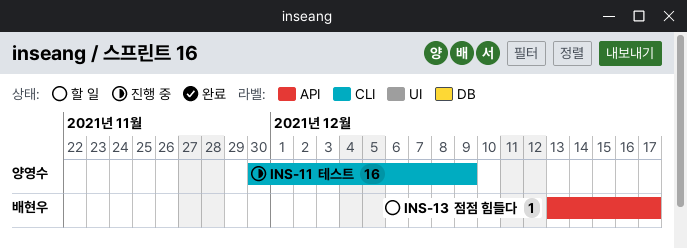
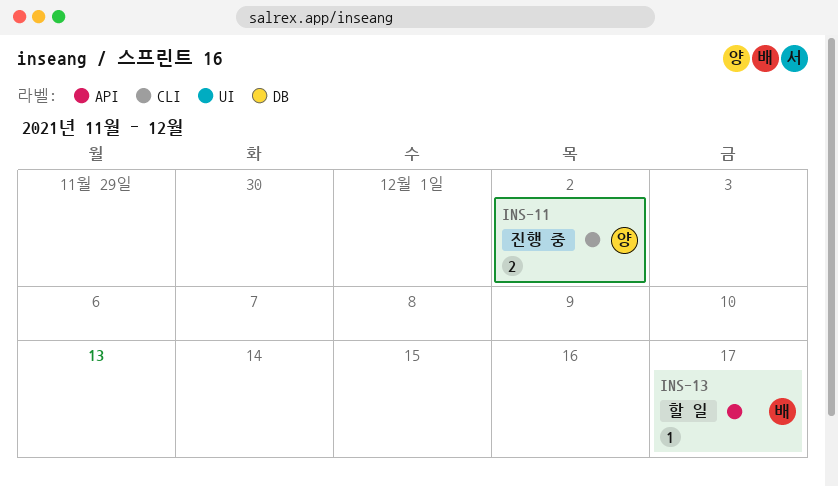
INS-11, estimate: 16 -> 2
INS-11, due: Dec 9 -> Dec 2

